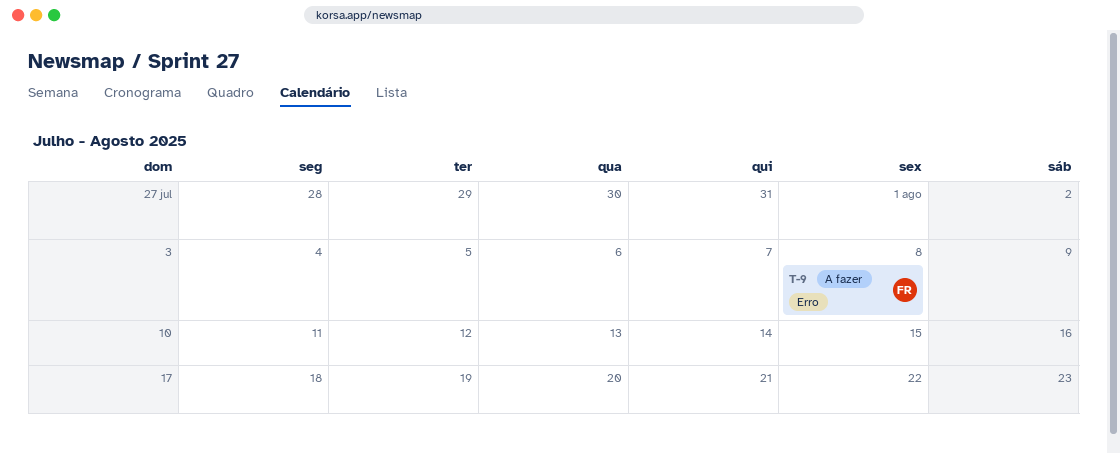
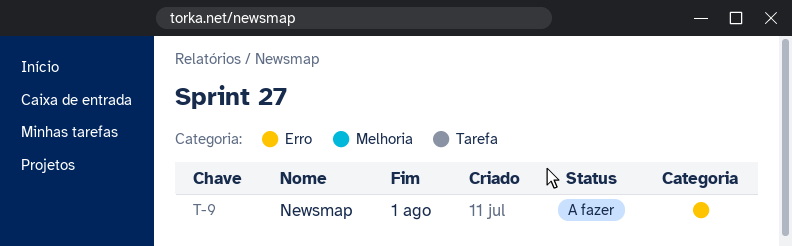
T-9, due: Aug 8 -> Aug 1

